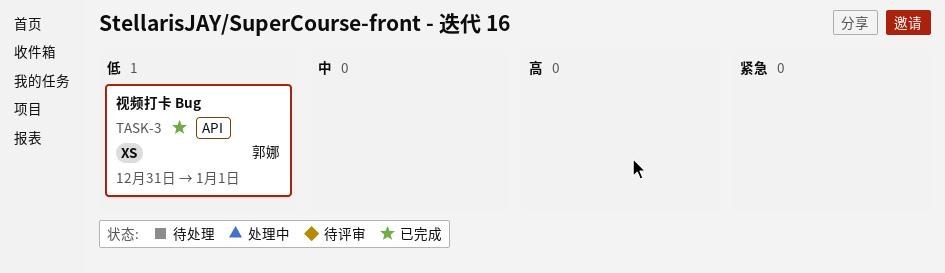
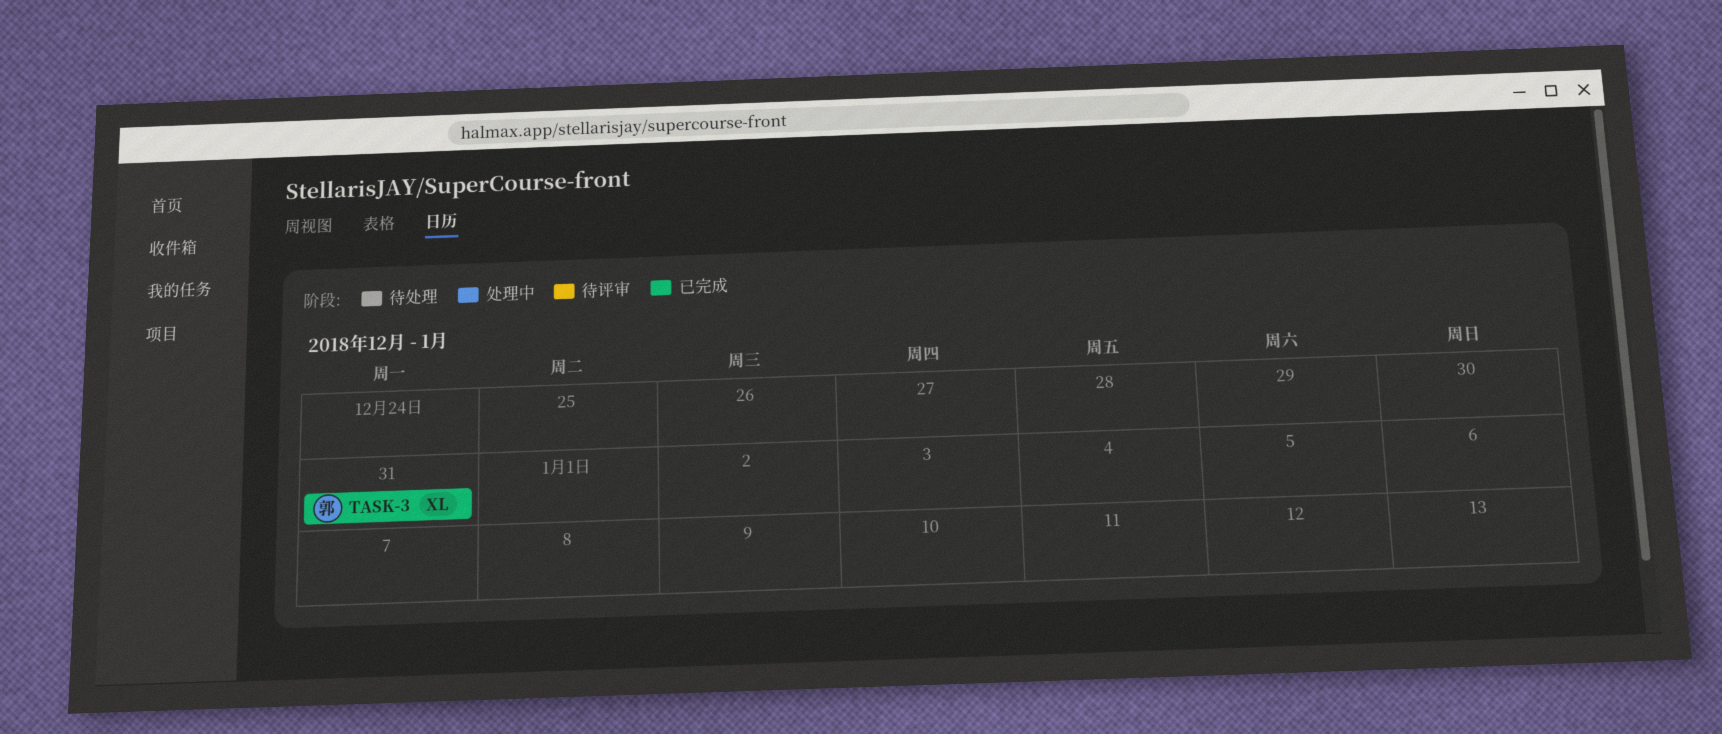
TASK-3, estimate: XS -> XL
TASK-3, due: Jan 1 -> Dec 31

